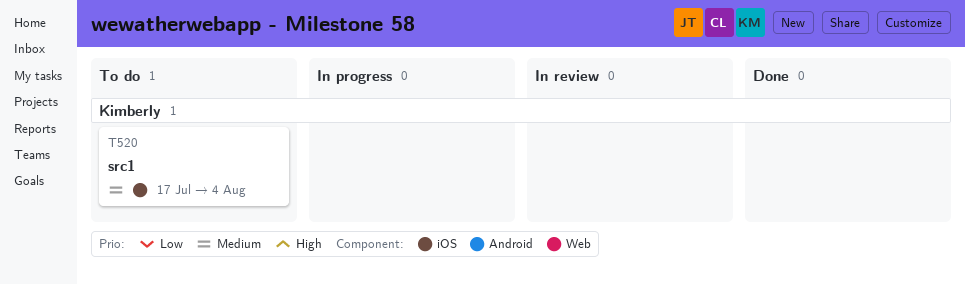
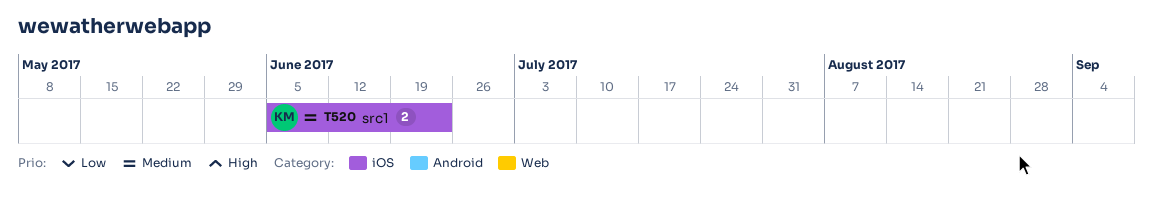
T520, start: Jul 17 -> Jun 5
T520, due: Aug 4 -> Jun 23

